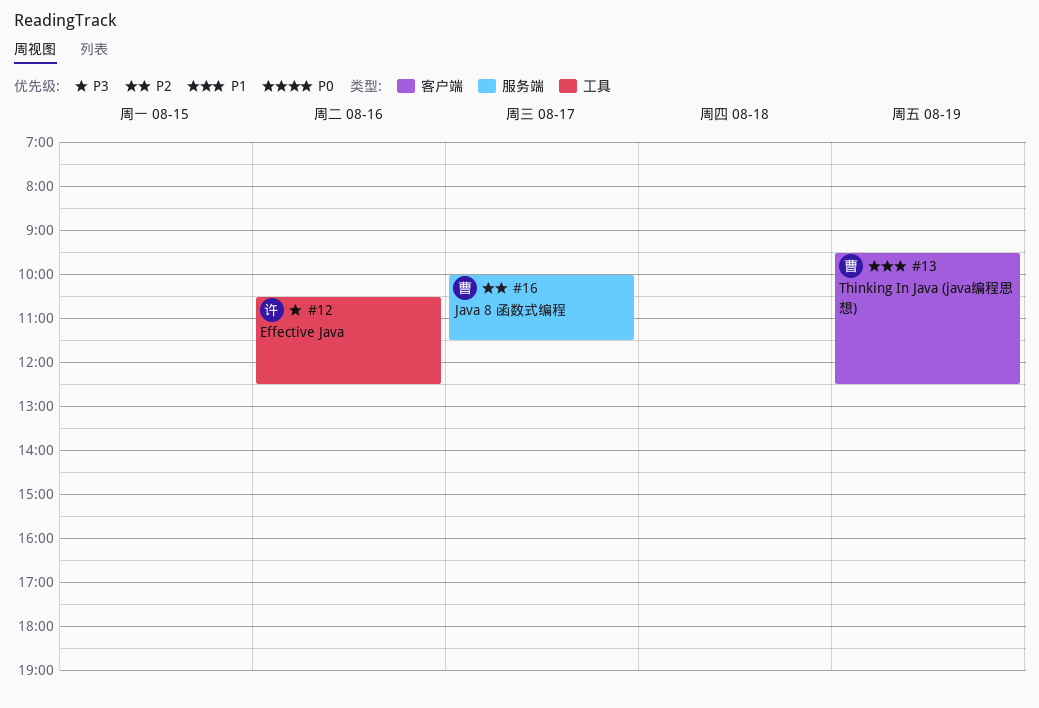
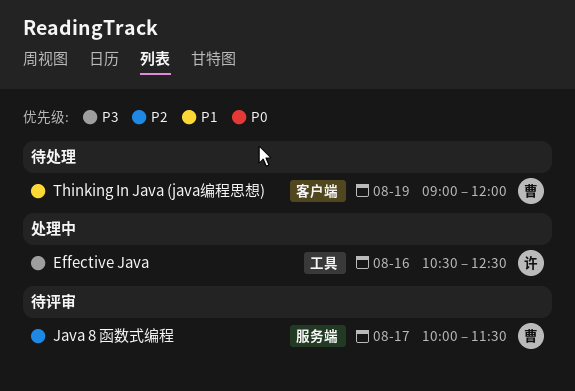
Thinking In Java (java编程思想), begins: 09:30 -> 09:00
Thinking In Java (java编程思想), ends: 12:30 -> 12:00

